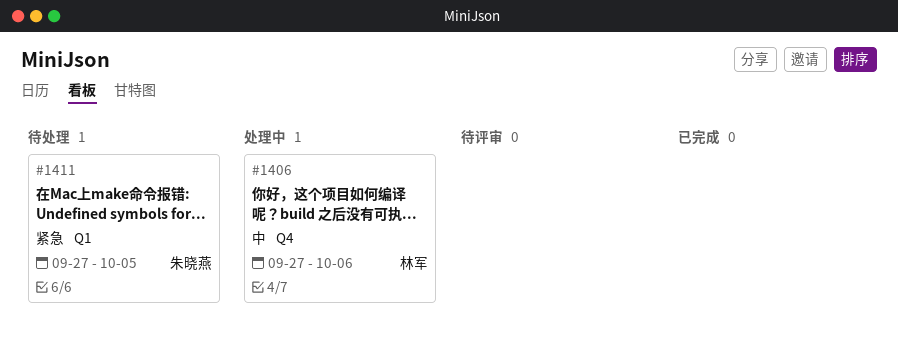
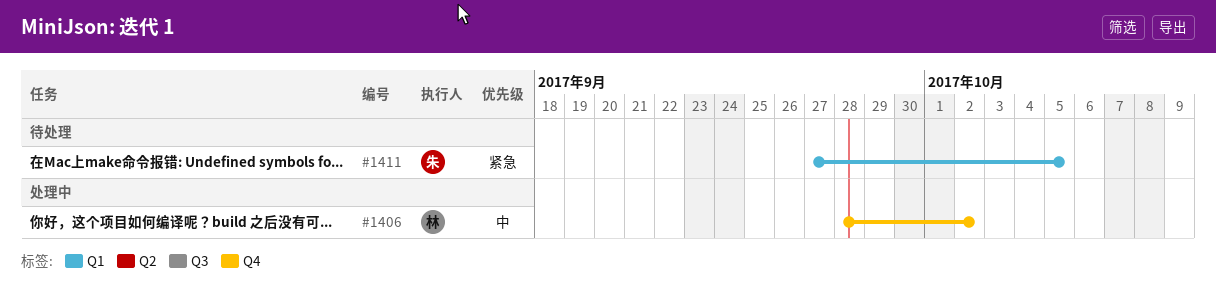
#1406, start: Sep 27 -> Sep 28
#1406, due: Oct 6 -> Oct 2

